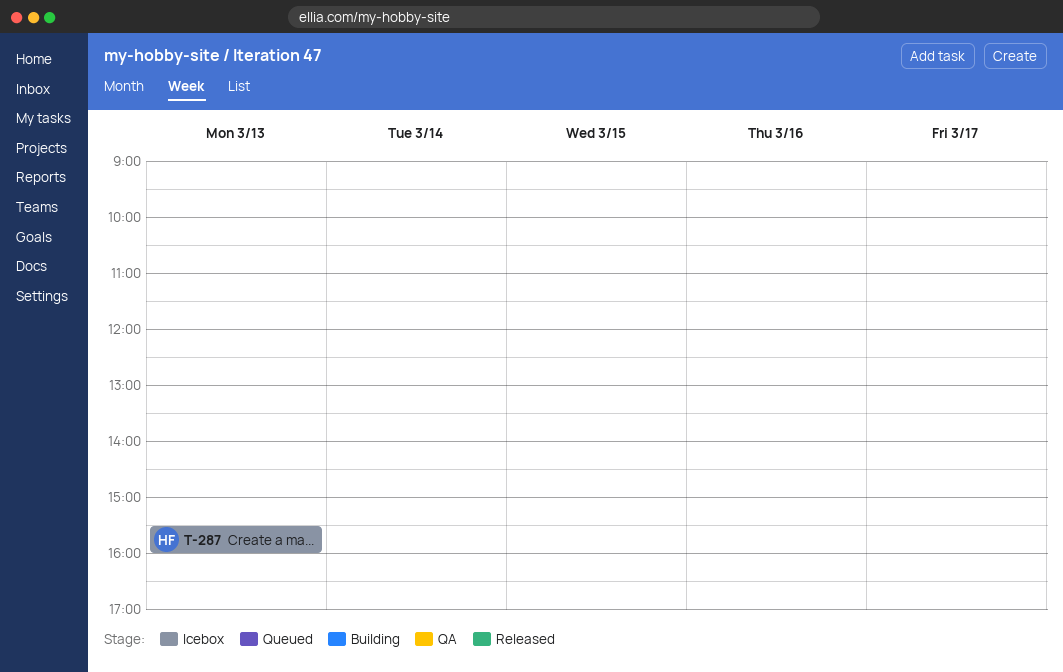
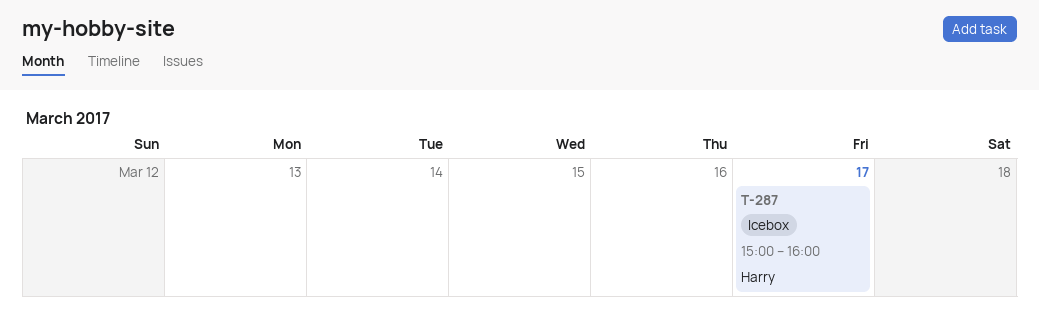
T-287, day: Mar 13 -> Mar 17
T-287, begins: 15:30 -> 15:00

